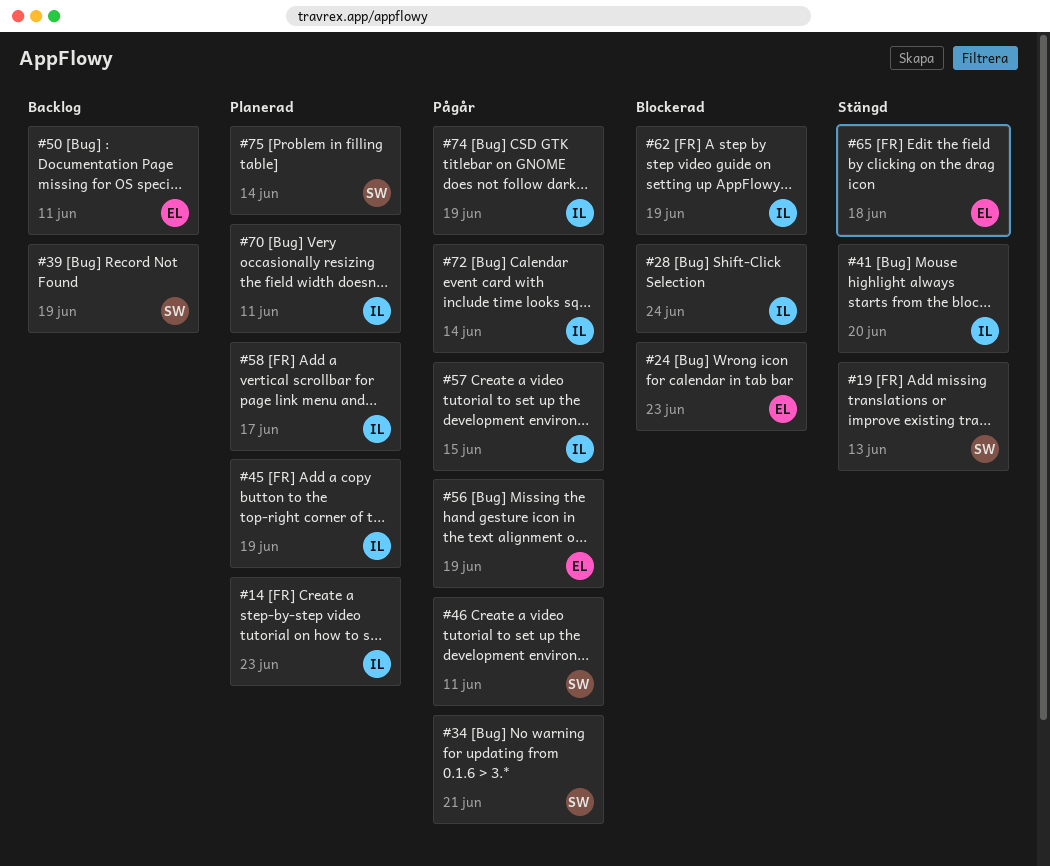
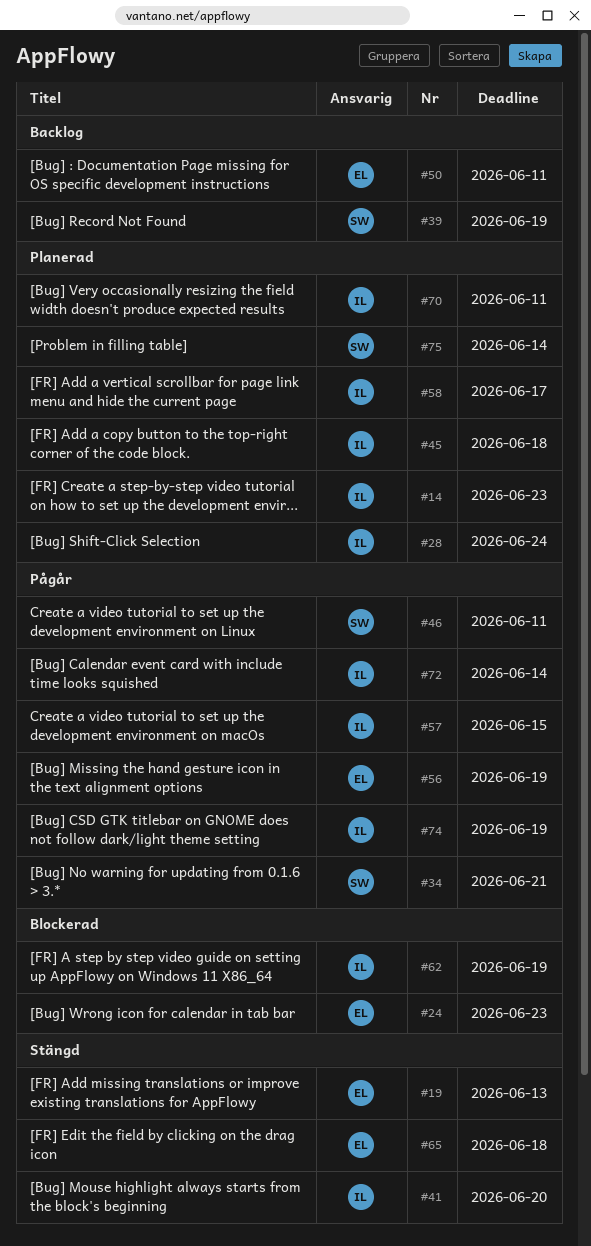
#19, owner: SW -> EL
#28, status: Blockerad -> Planerad
#45, due: Jun 19 -> Jun 18

